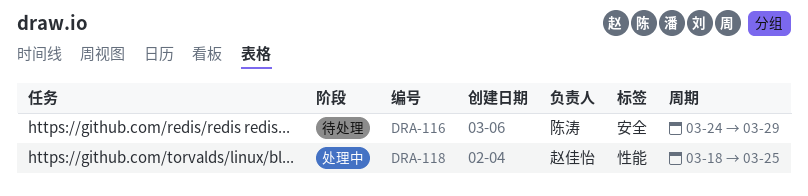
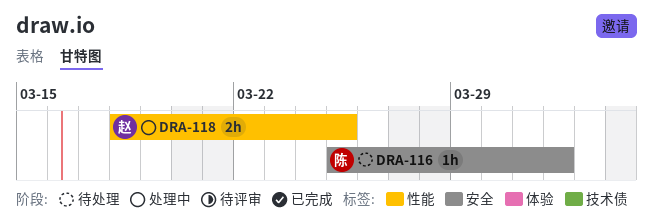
DRA-116, start: Mar 24 -> Mar 25
DRA-116, due: Mar 29 -> Apr 1

